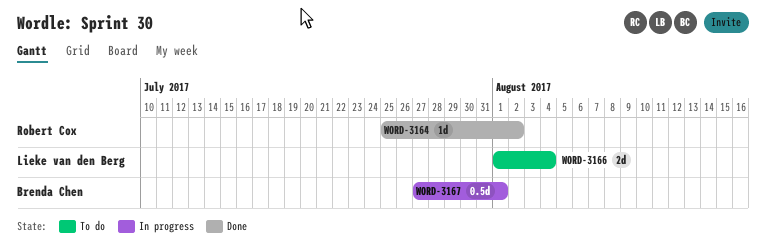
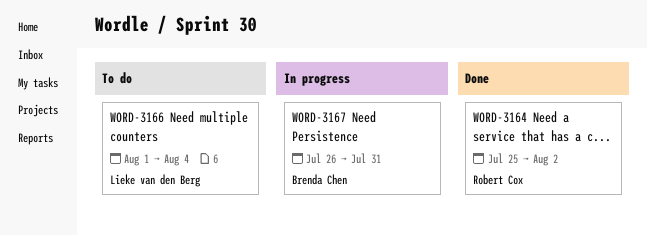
WORD-3167, start: Jul 27 -> Jul 26
WORD-3167, due: Aug 1 -> Jul 31

